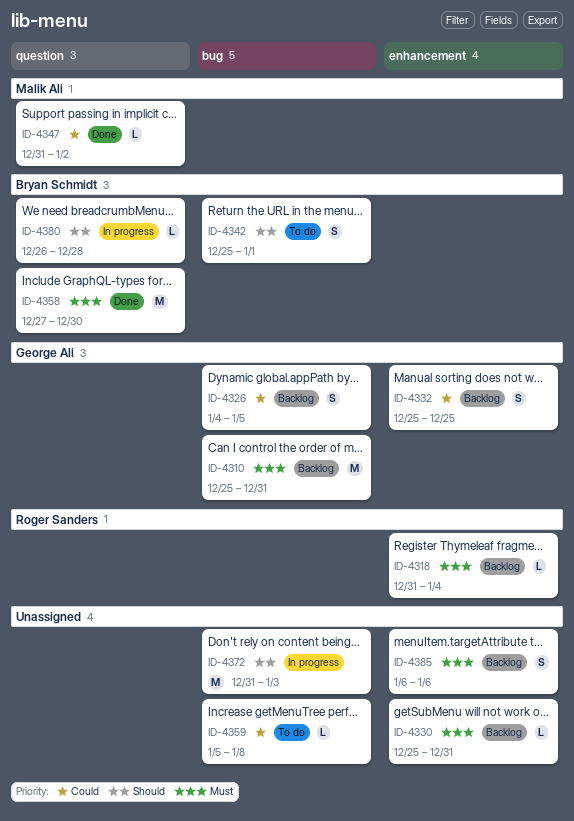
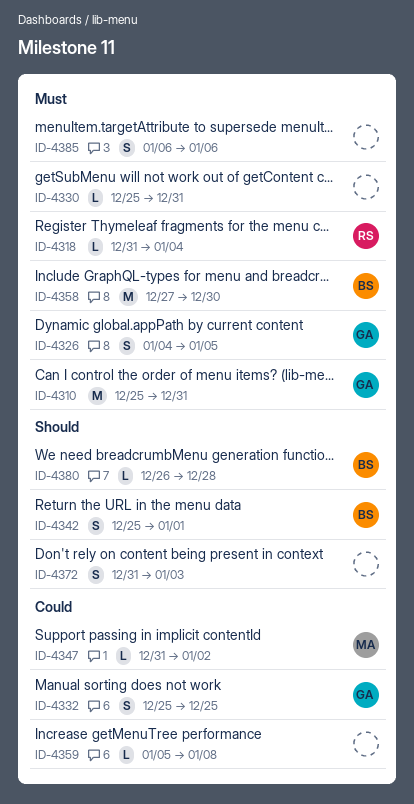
ID-4326, priority: Could -> Must
ID-4372, estimate: M -> S

